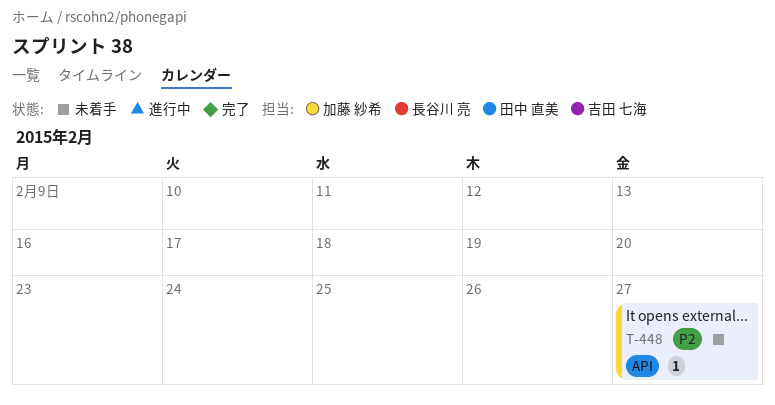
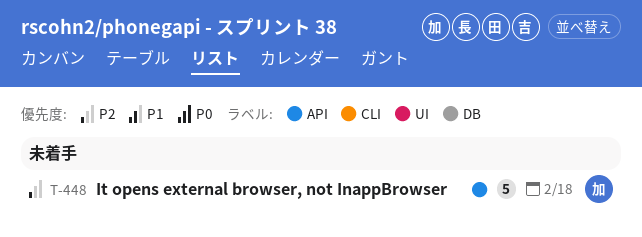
T-448, estimate: 1 -> 5
T-448, due: Feb 27 -> Feb 18

